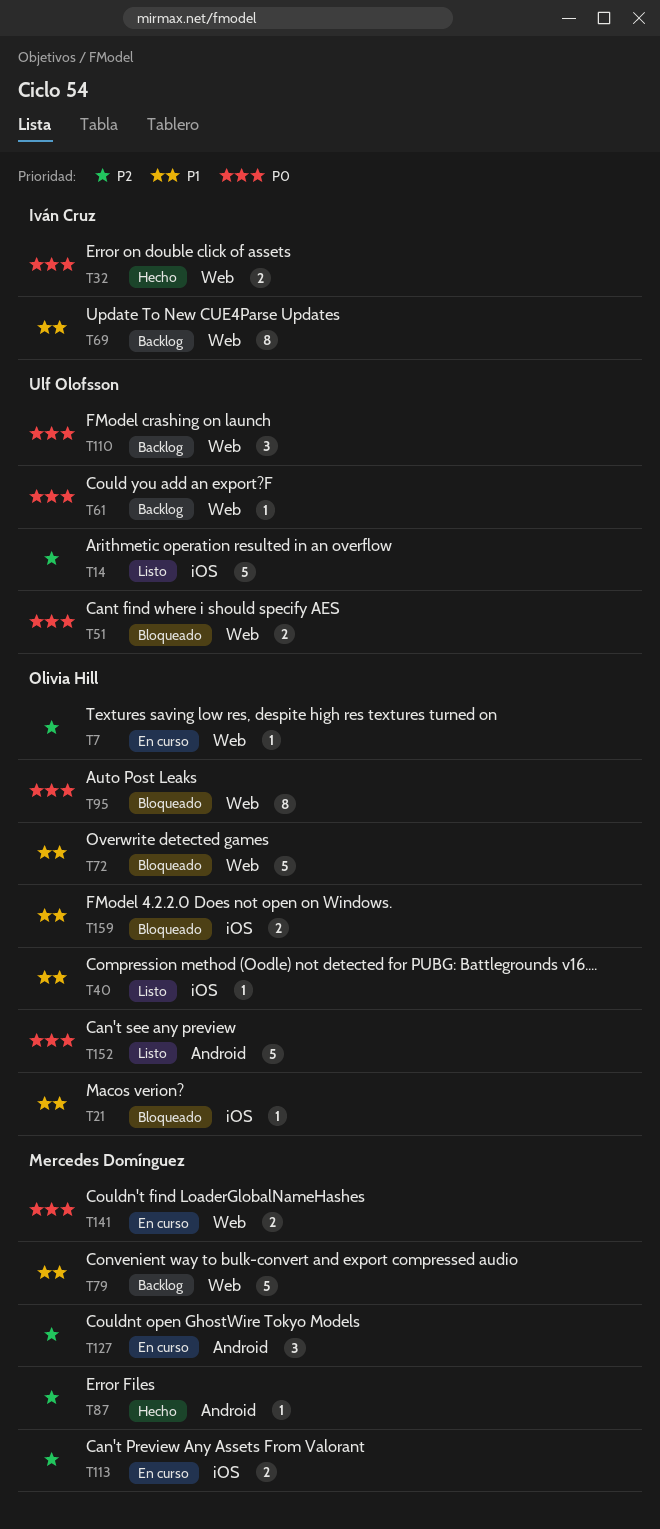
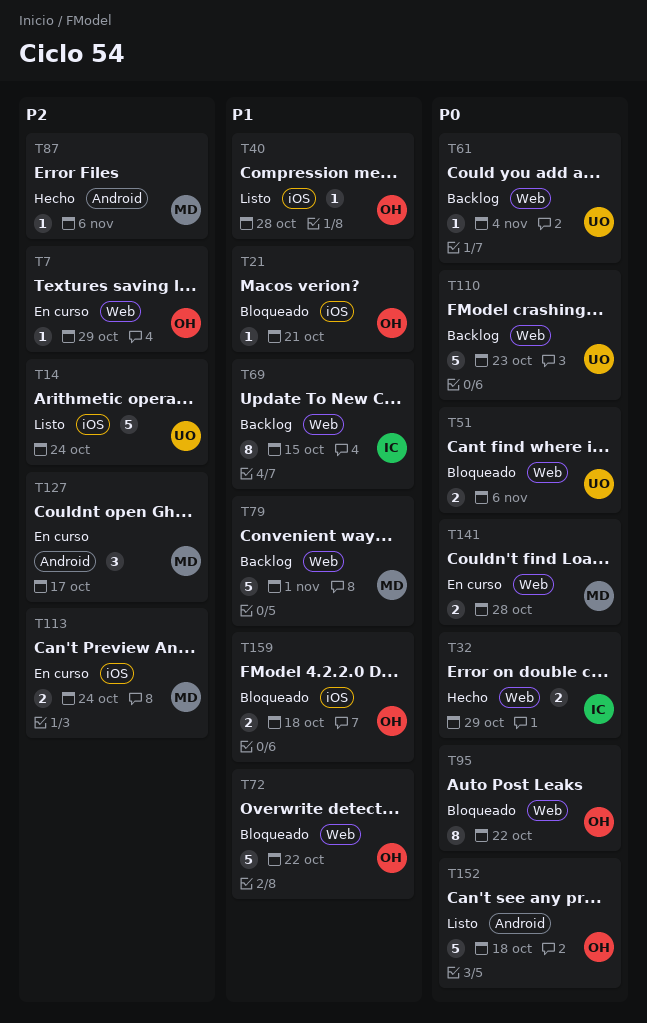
T110, estimate: 3 -> 5

